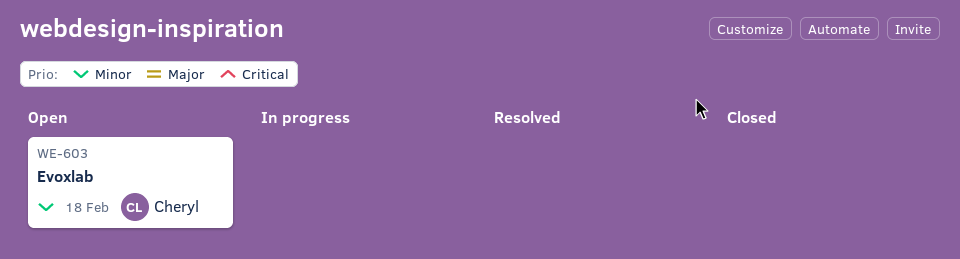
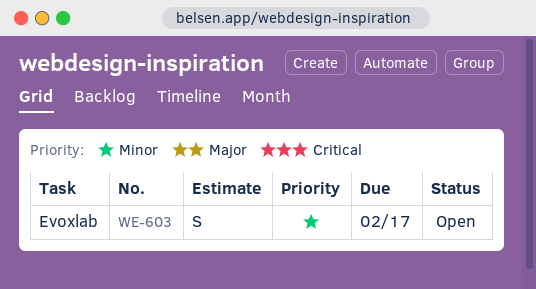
WE-603, due: Feb 18 -> Feb 17

